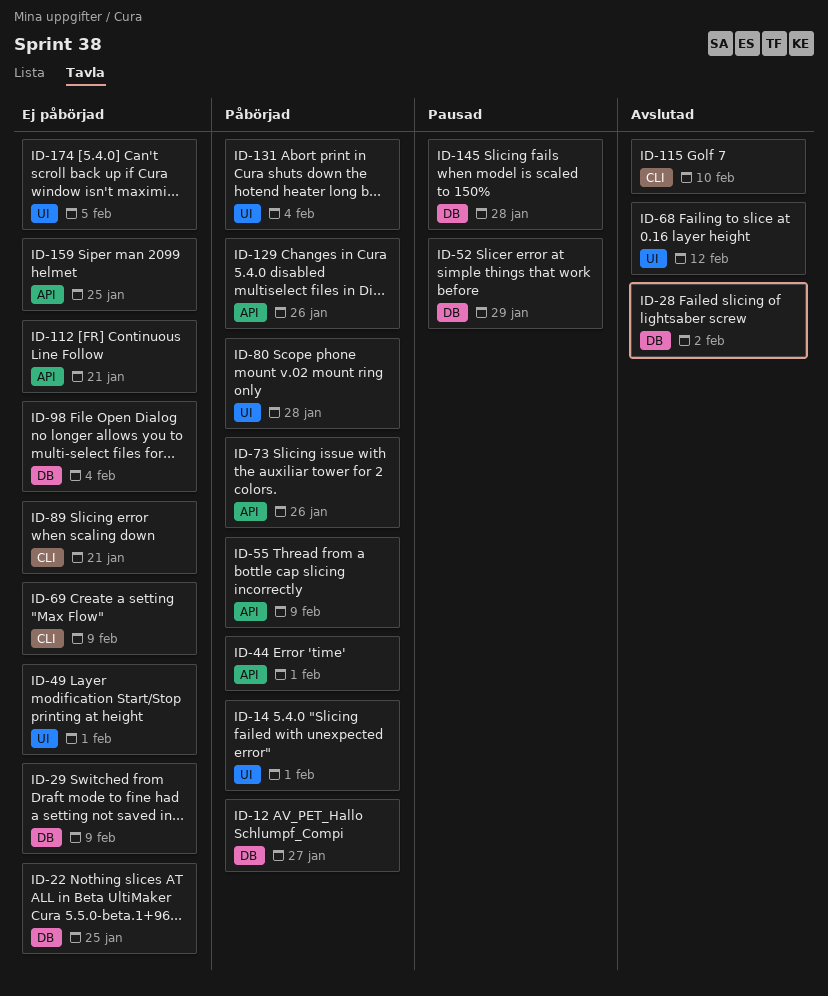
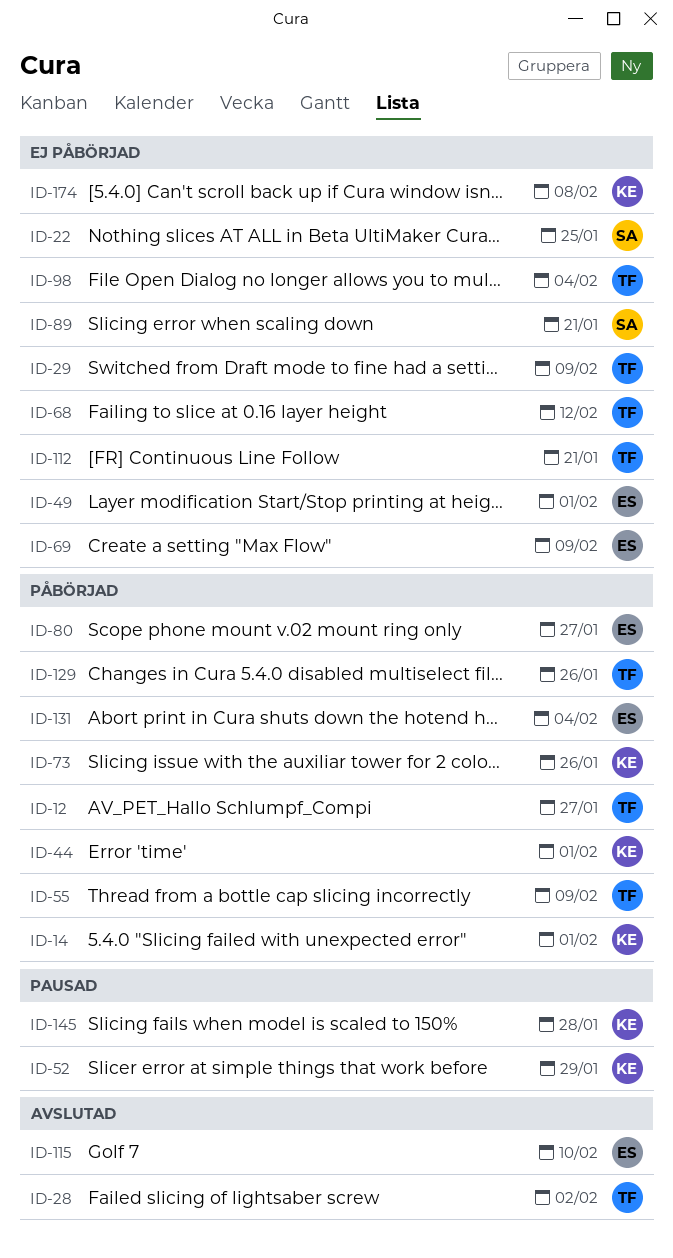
ID-68, status: Avslutad -> Ej påbörjad
ID-80, due: Jan 28 -> Jan 27
ID-159: present -> none
ID-174, due: Feb 5 -> Feb 8

